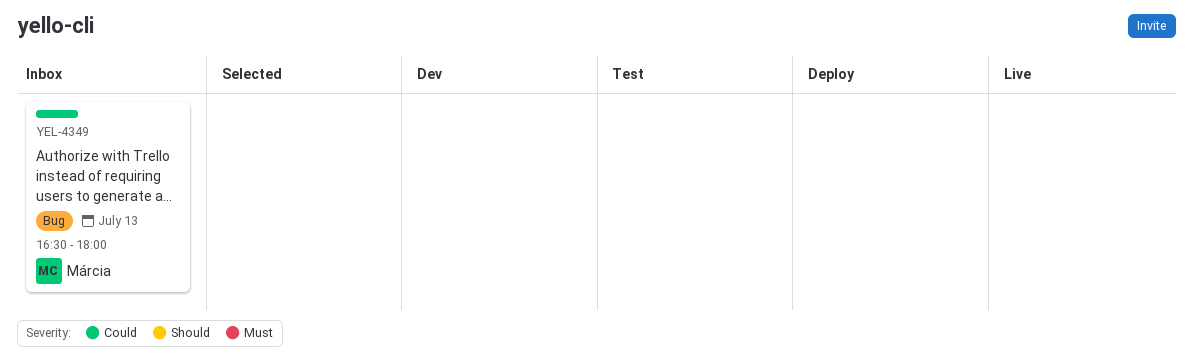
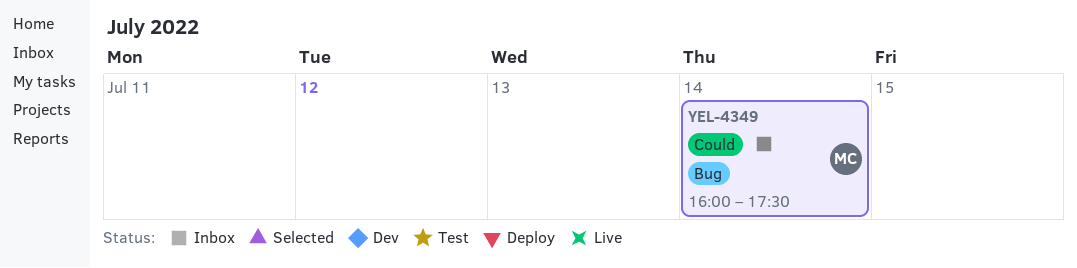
YEL-4349, day: Jul 13 -> Jul 14
YEL-4349, begins: 16:30 -> 16:00
YEL-4349, ends: 18:00 -> 17:30

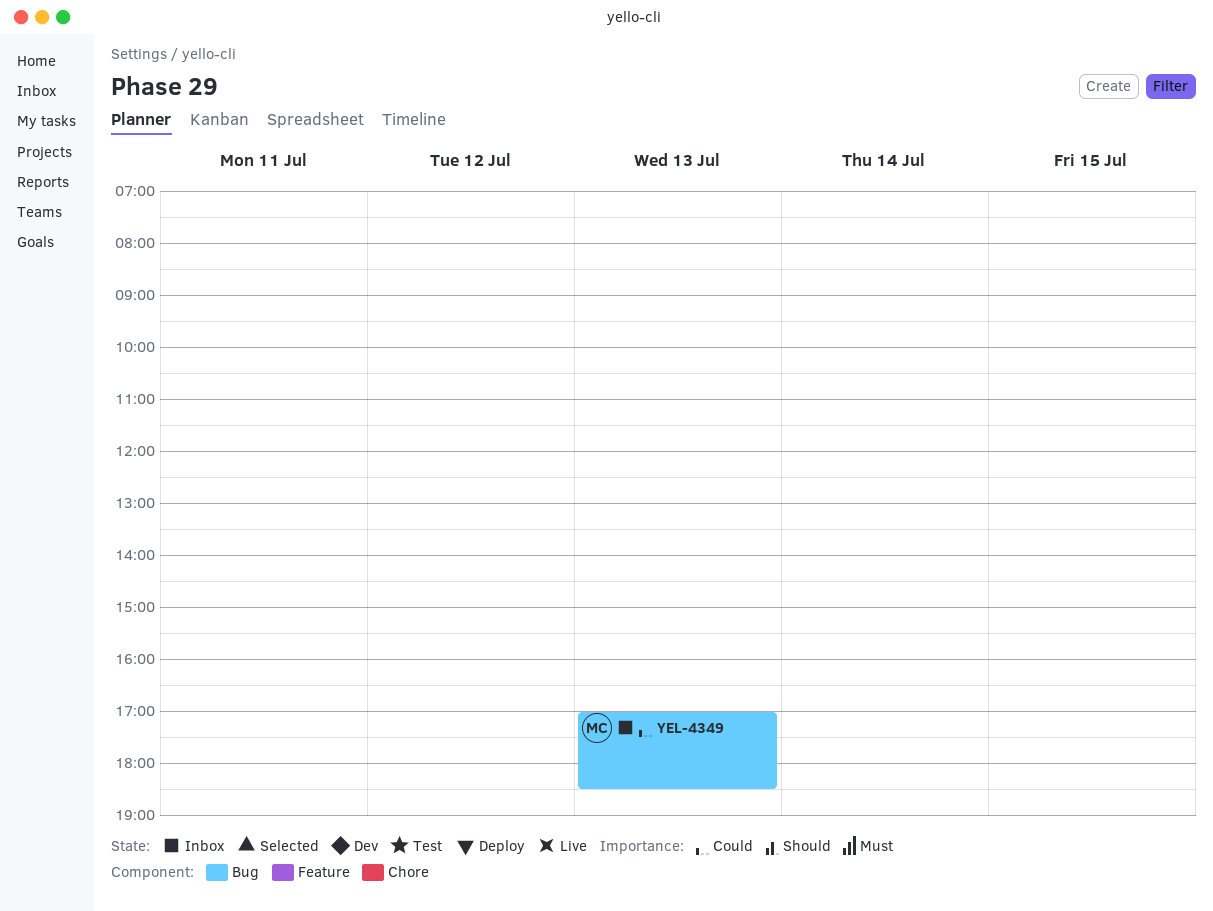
YEL-4349, day: Jul 14 -> Jul 13
YEL-4349, begins: 16:00 -> 17:00
YEL-4349, ends: 17:30 -> 18:30

